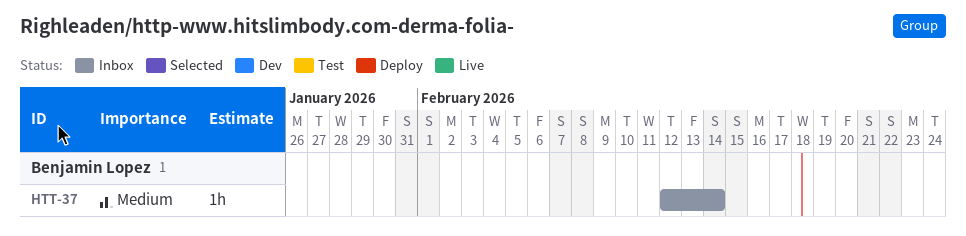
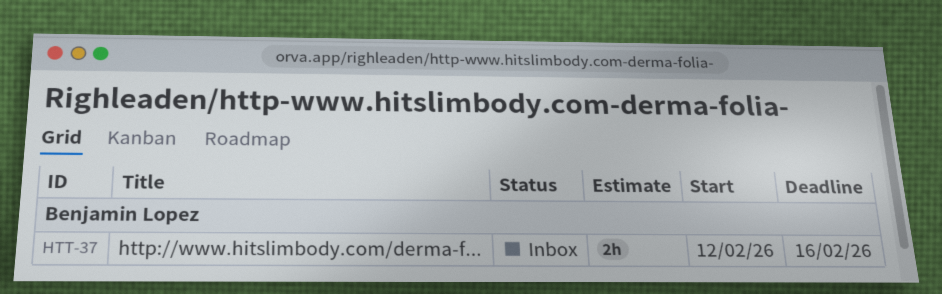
HTT-37, estimate: 1h -> 2h
HTT-37, due: Feb 14 -> Feb 16

